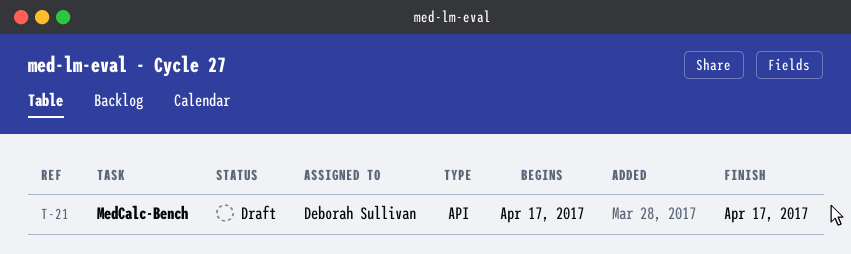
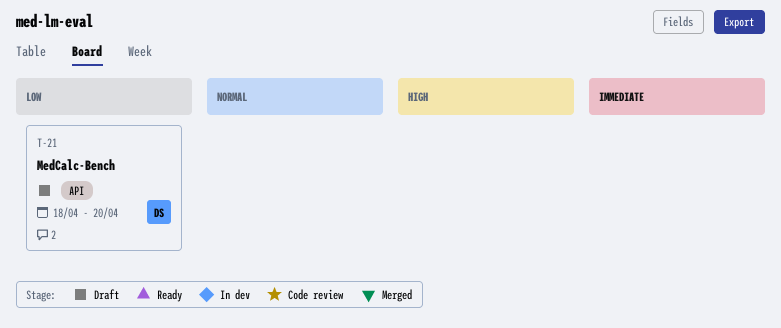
T-21, start: Apr 17 -> Apr 18
T-21, due: Apr 17 -> Apr 20

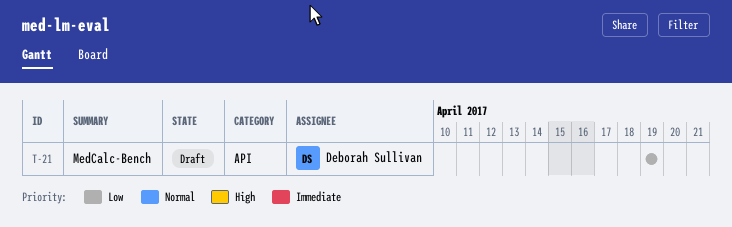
T-21, start: Apr 18 -> Apr 19
T-21, due: Apr 20 -> Apr 19

